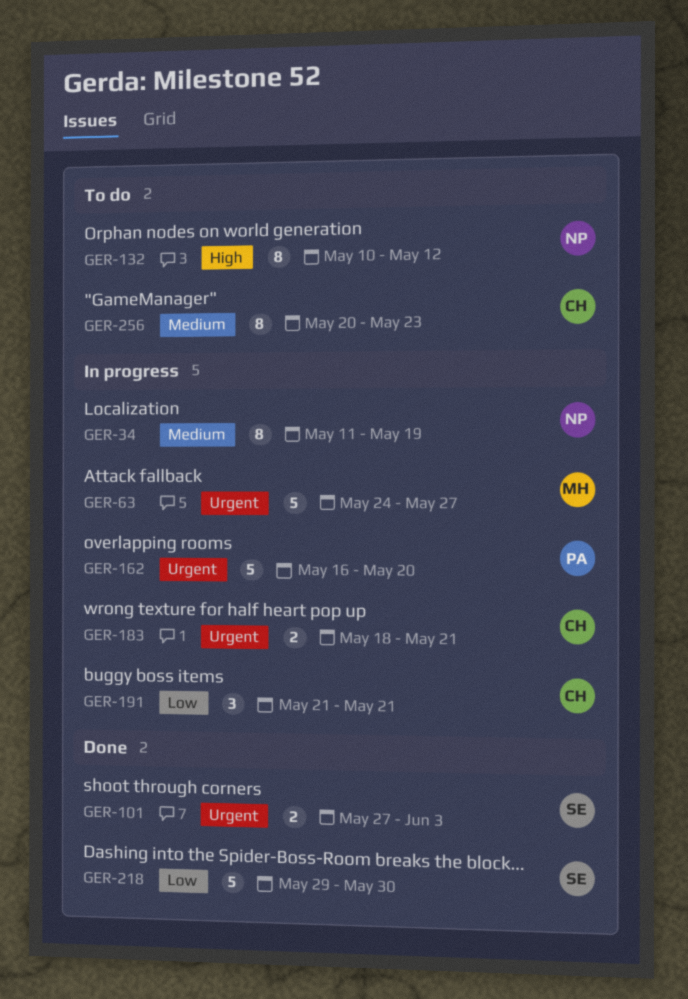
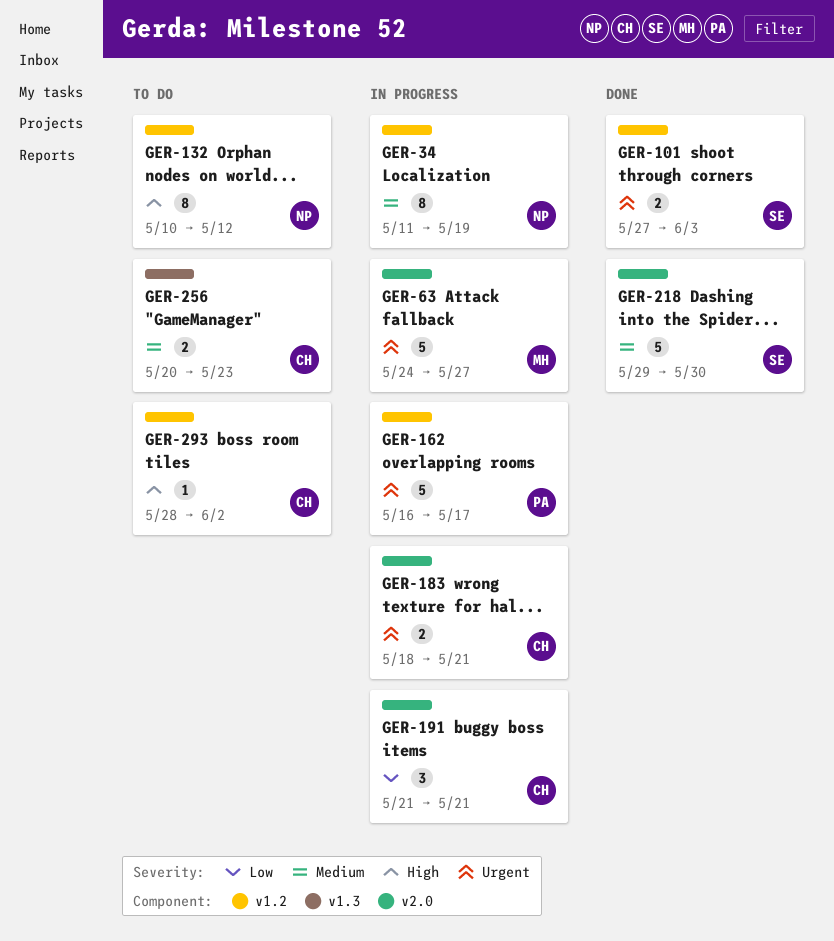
GER-162, due: May 20 -> May 17
GER-218, priority: Low -> Medium
GER-256, estimate: 8 -> 2
GER-293: none -> present

